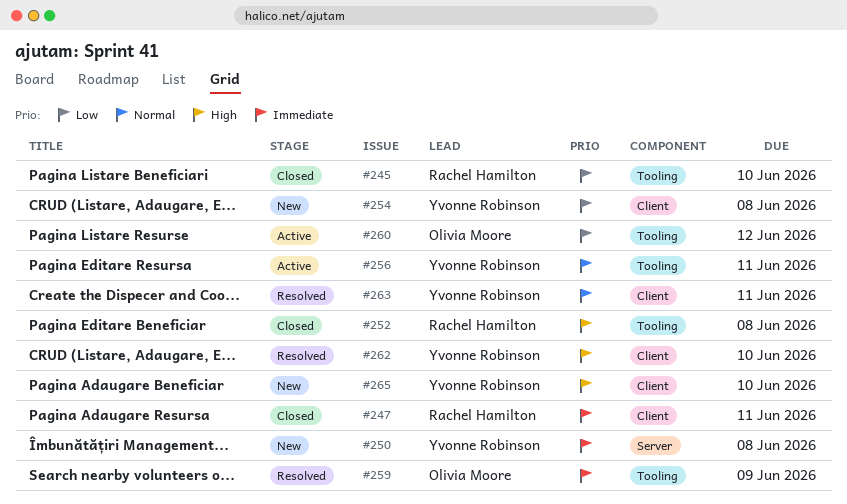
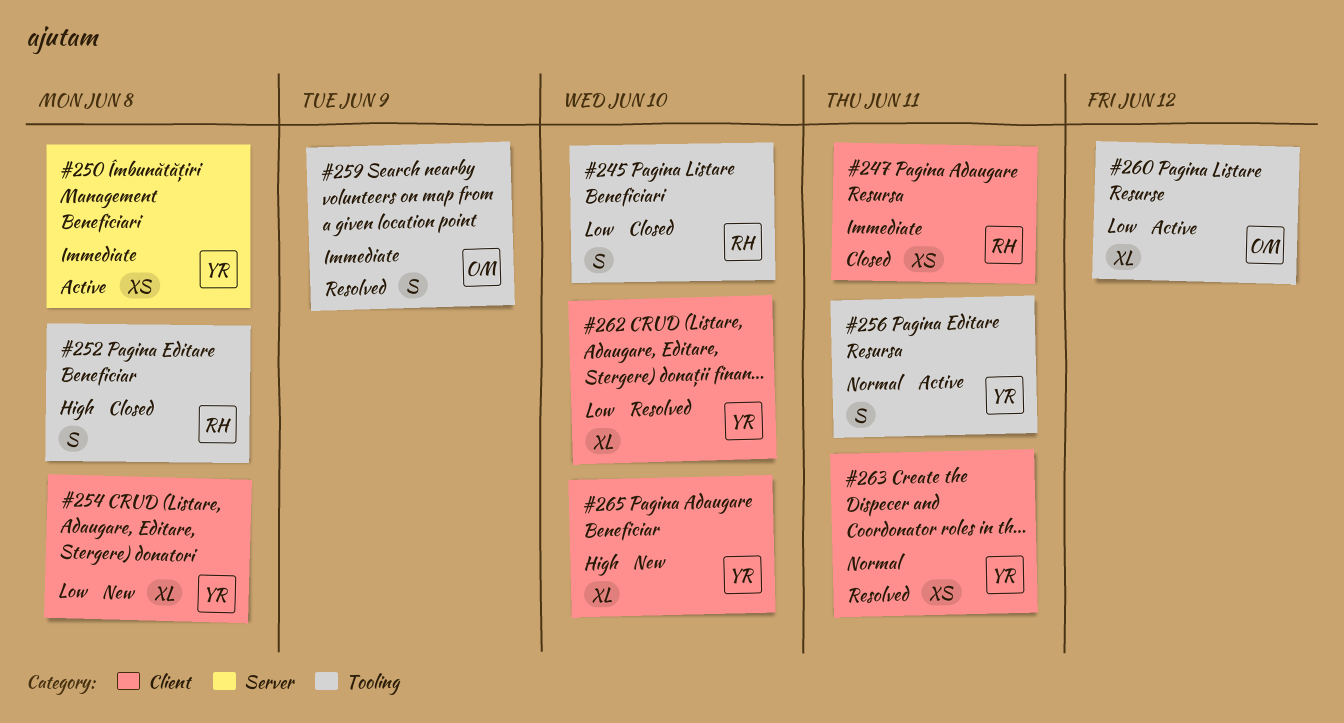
#250, status: New -> Active
#262, priority: High -> Low

